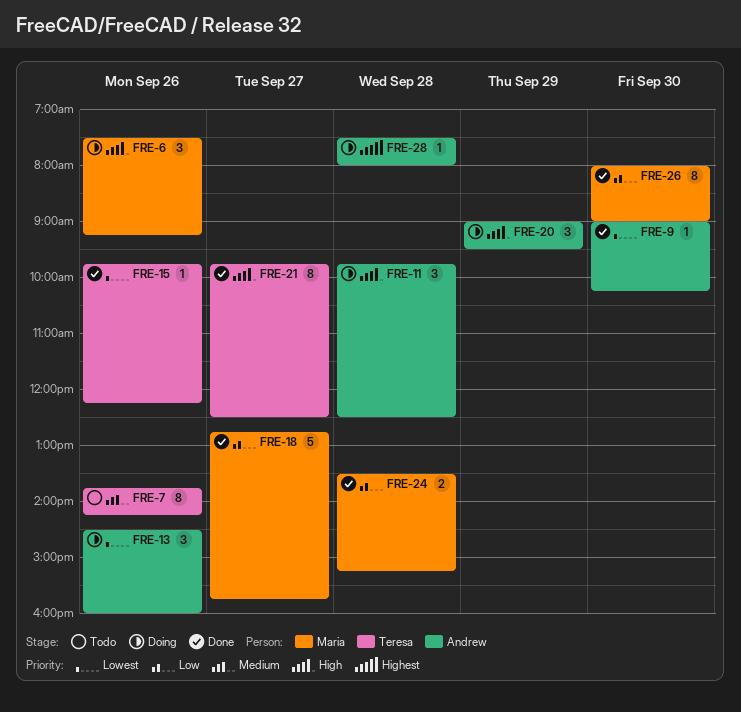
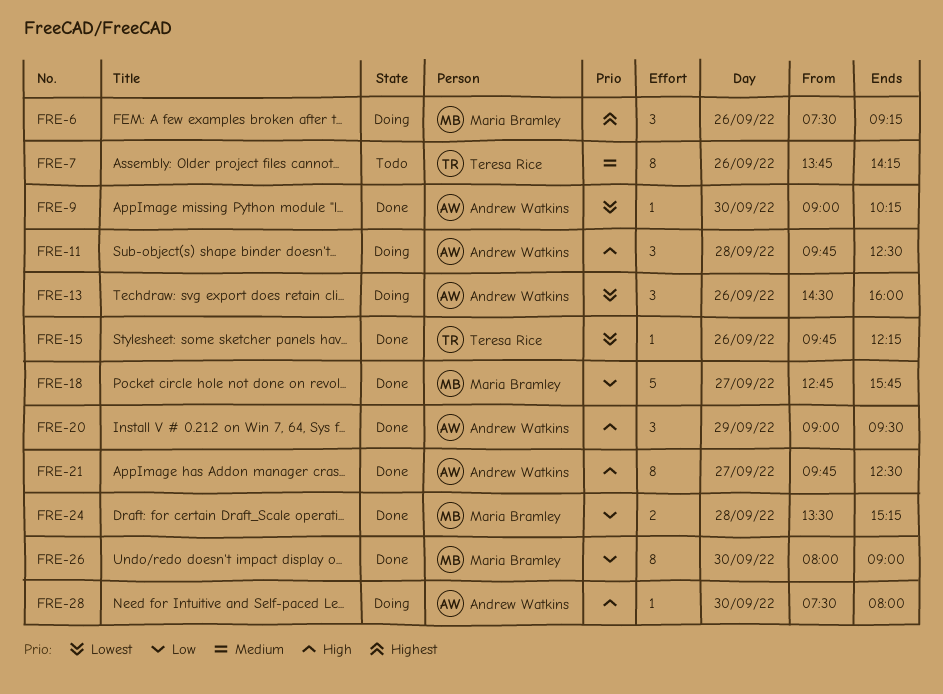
FRE-6, priority: High -> Highest
FRE-20, status: Doing -> Done
FRE-21, owner: Teresa Rice -> Andrew Watkins
FRE-28, priority: Highest -> High
FRE-28, day: Sep 28 -> Sep 30

